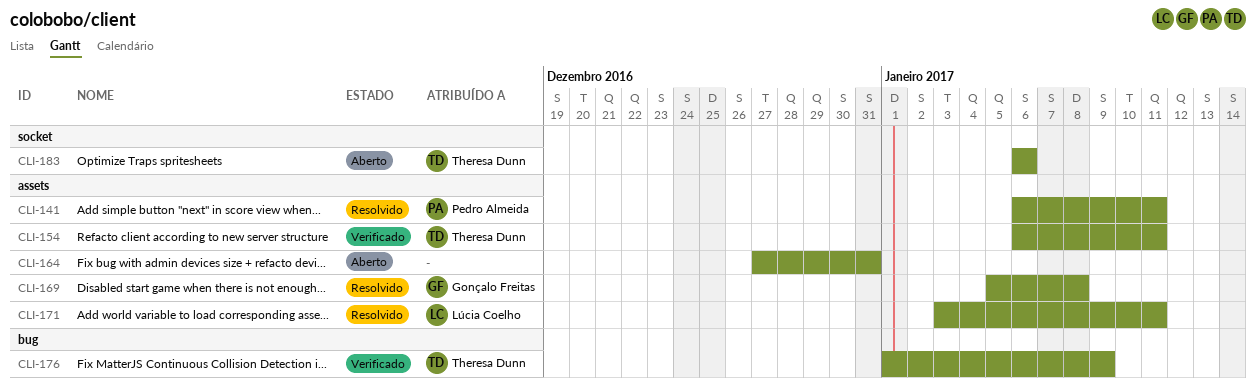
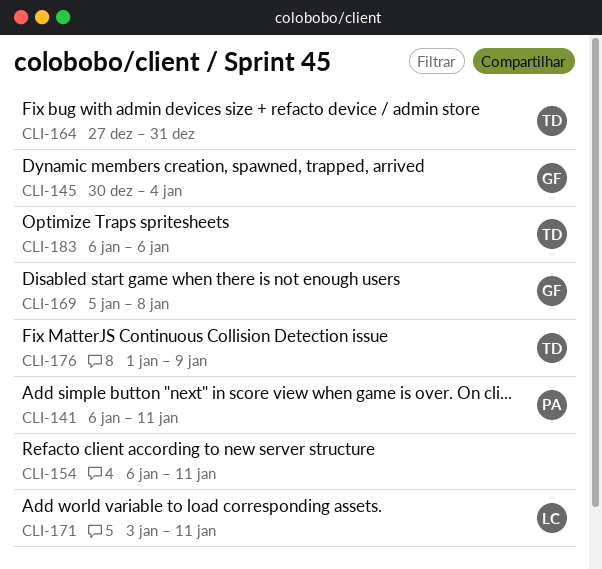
CLI-145: none -> present
CLI-154, owner: Theresa Dunn -> none
CLI-164, owner: none -> Theresa Dunn

